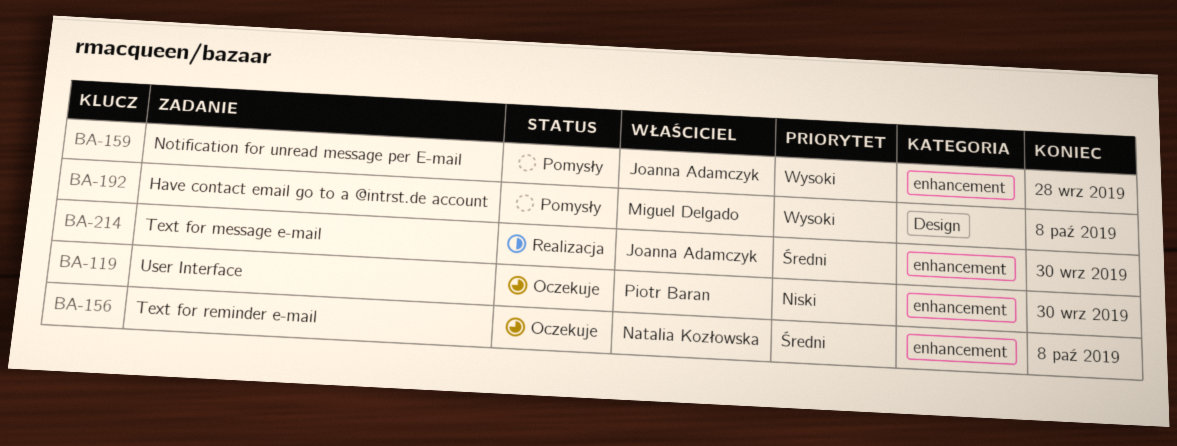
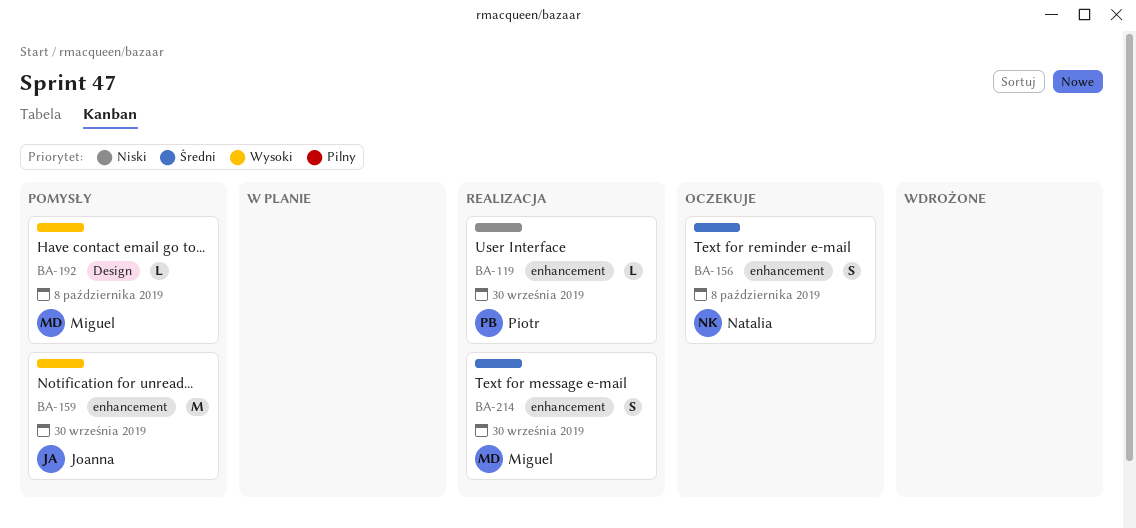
BA-119, status: Oczekuje -> Realizacja
BA-159, due: Sep 28 -> Sep 30
BA-214, owner: Joanna Adamczyk -> Miguel Delgado

